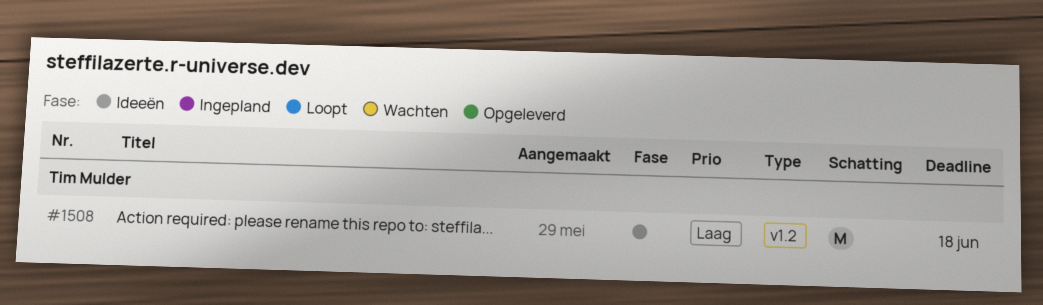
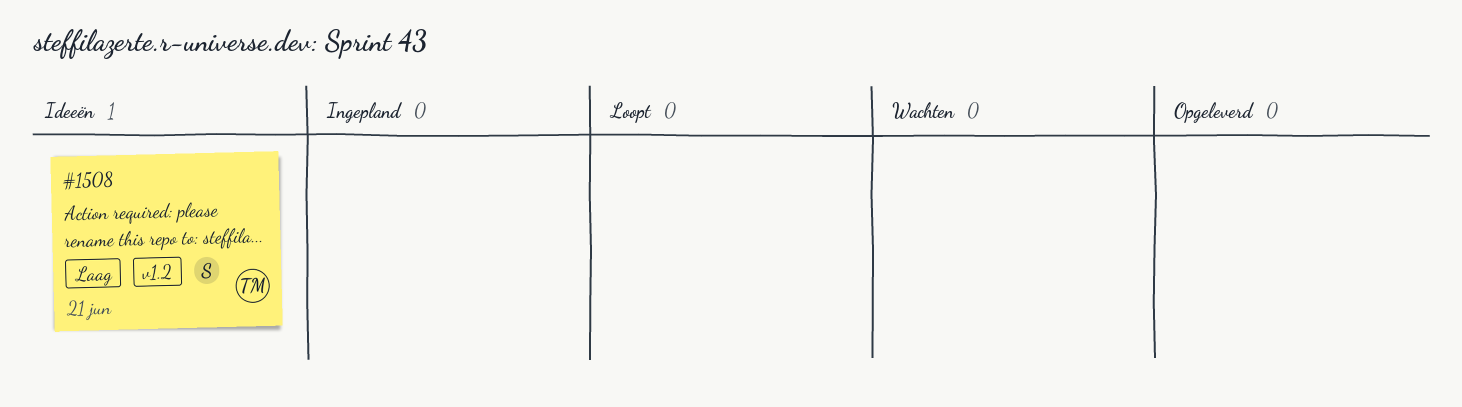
#1508, estimate: M -> S
#1508, due: Jun 18 -> Jun 21

